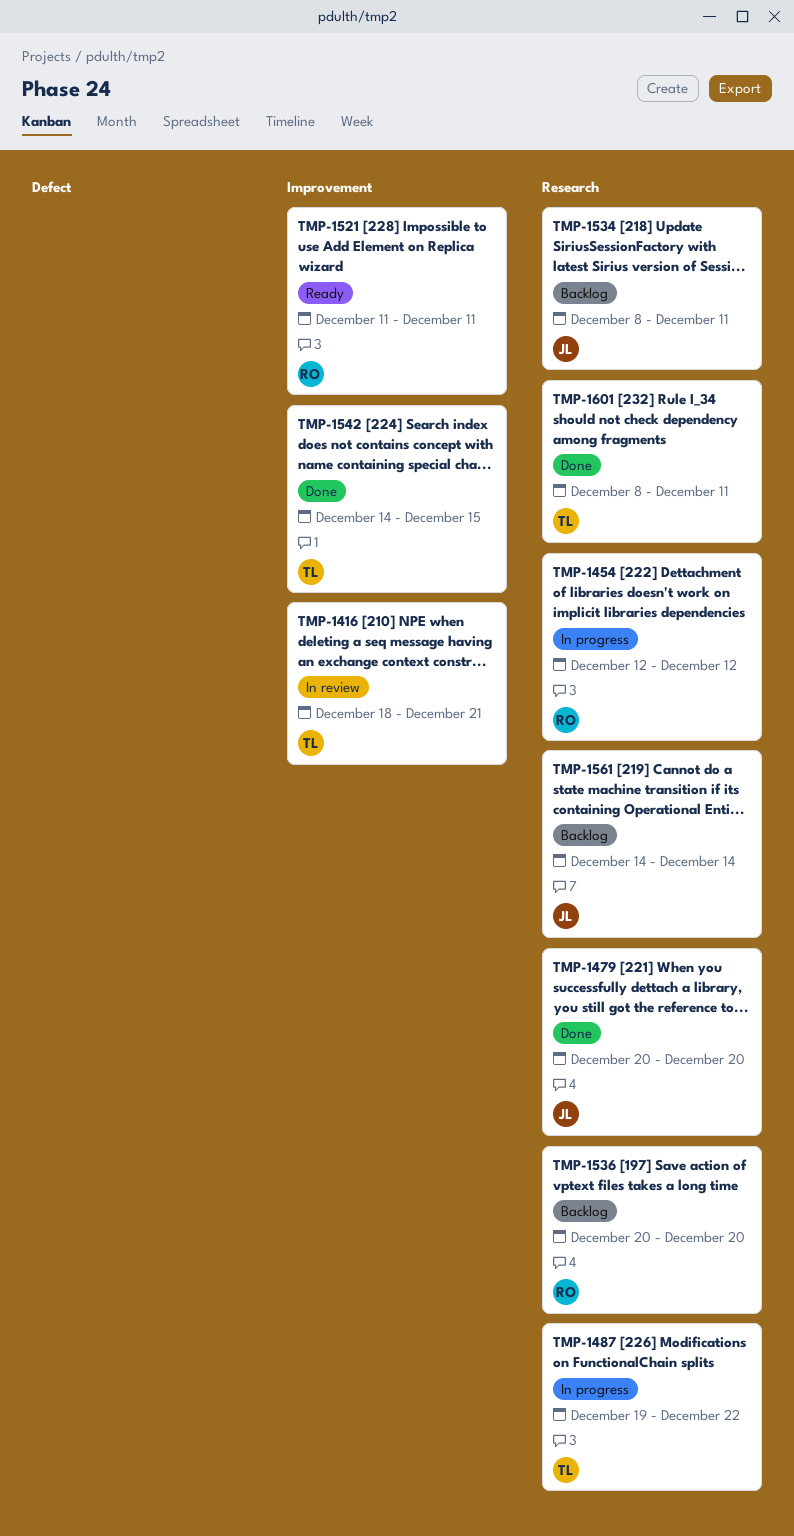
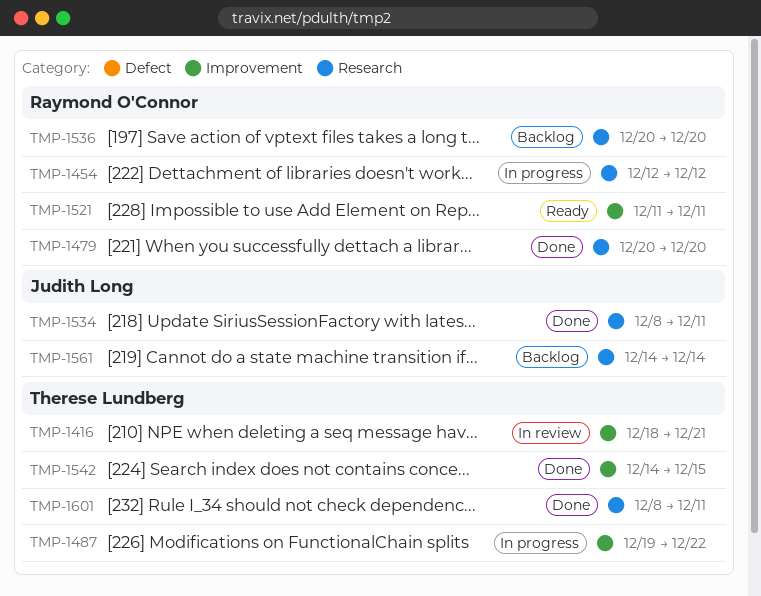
TMP-1479, owner: Judith Long -> Raymond O'Connor
TMP-1487, label: Research -> Improvement
TMP-1534, status: Backlog -> Done

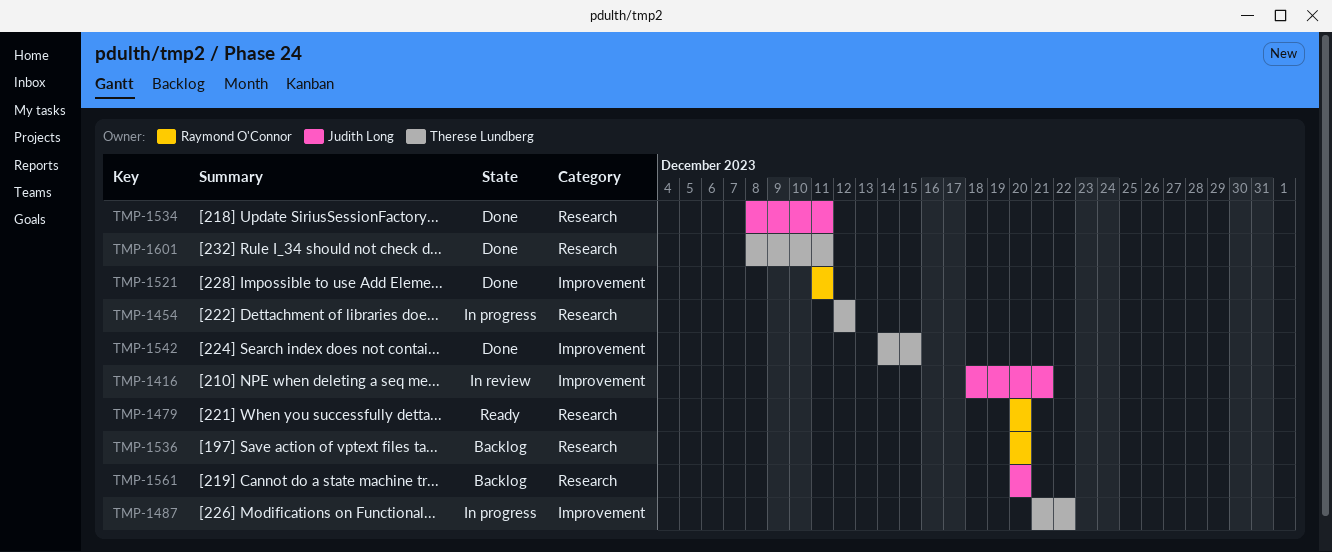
TMP-1416, owner: Therese Lundberg -> Judith Long
TMP-1454, owner: Raymond O'Connor -> Therese Lundberg
TMP-1479, status: Done -> Ready
TMP-1487, start: Dec 19 -> Dec 21
TMP-1521, status: Ready -> Done
TMP-1561, start: Dec 14 -> Dec 20
TMP-1561, due: Dec 14 -> Dec 20

